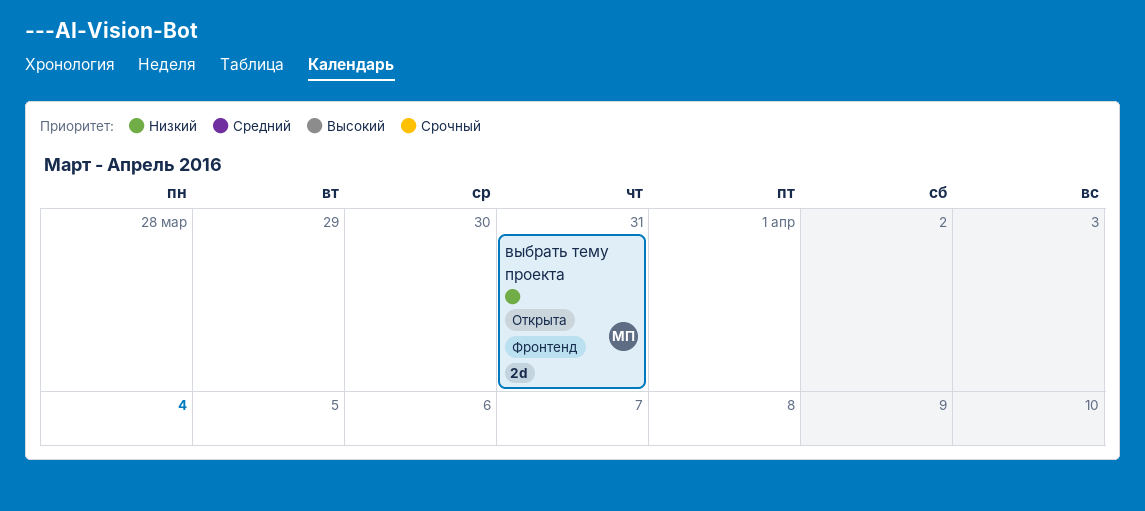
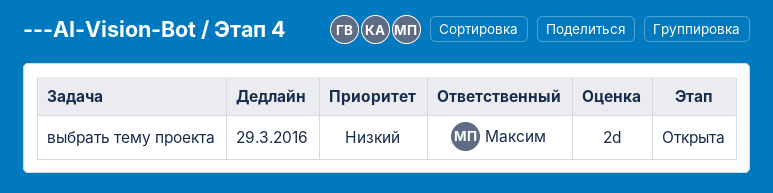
выбрать тему проекта, due: Mar 31 -> Mar 29

